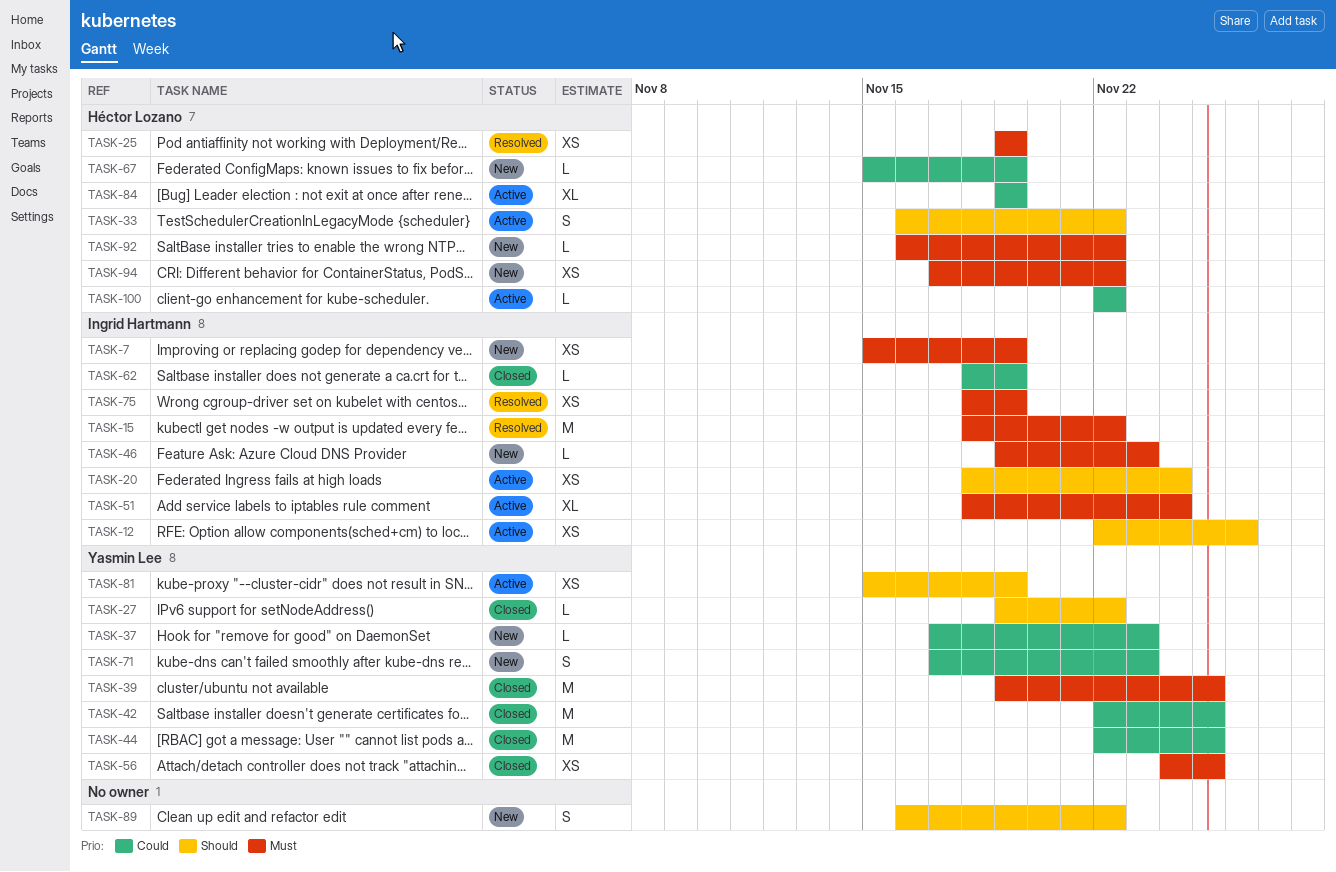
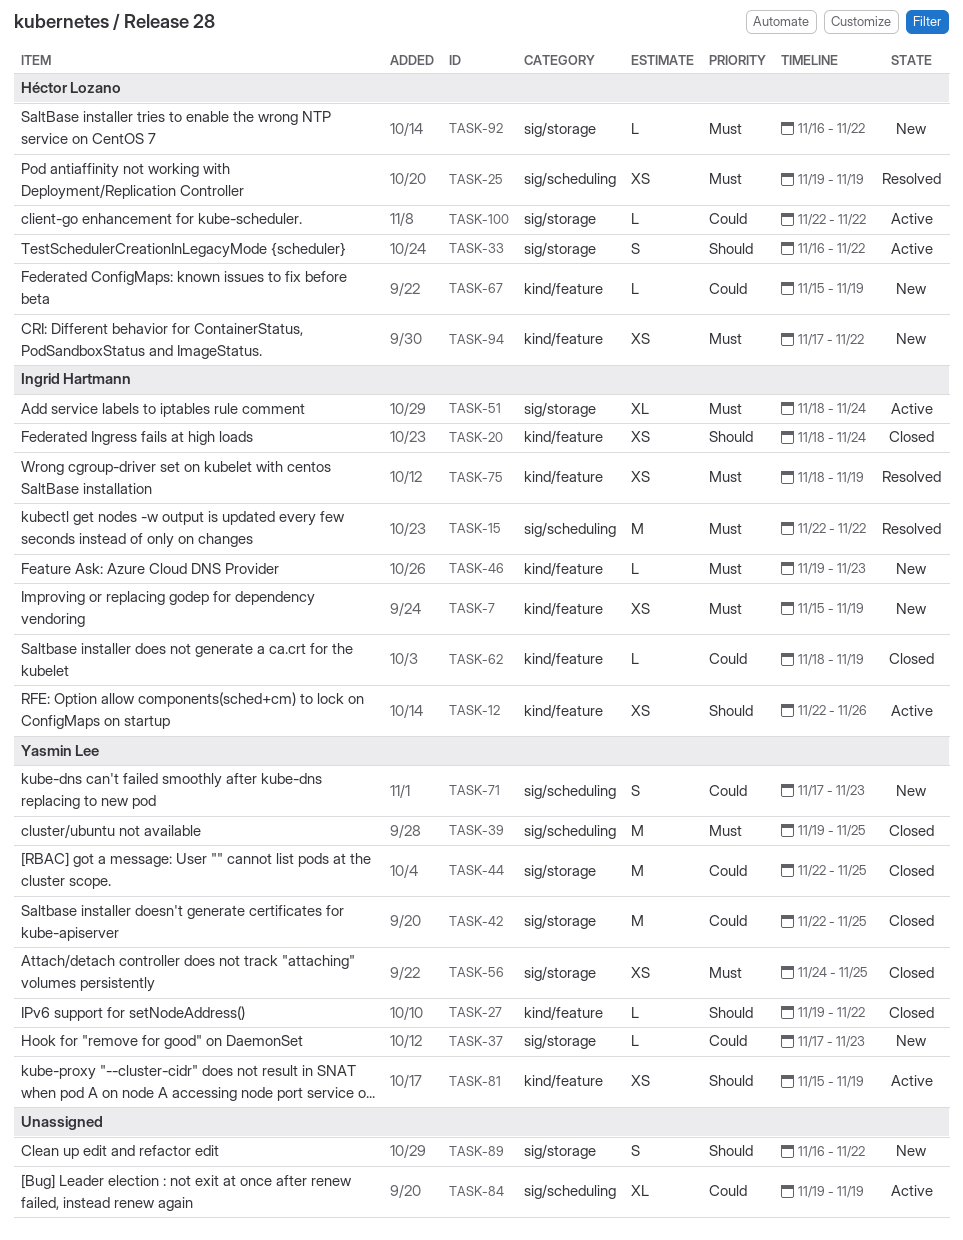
TASK-15, start: Nov 18 -> Nov 22
TASK-20, status: Active -> Closed
TASK-84, owner: Héctor Lozano -> none

